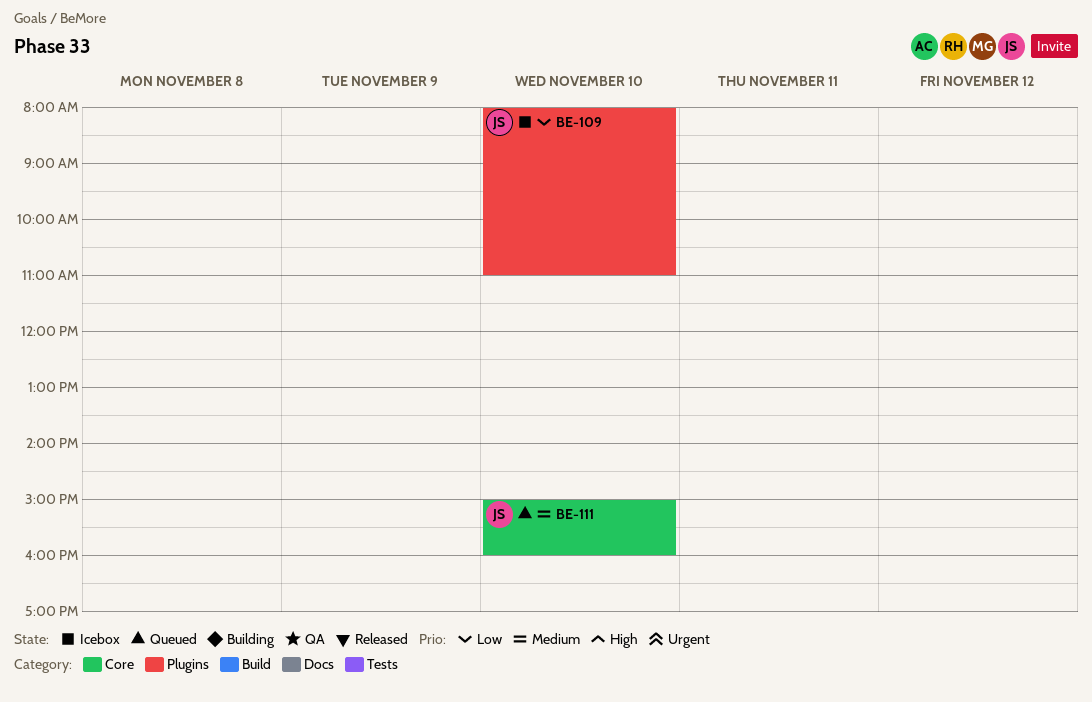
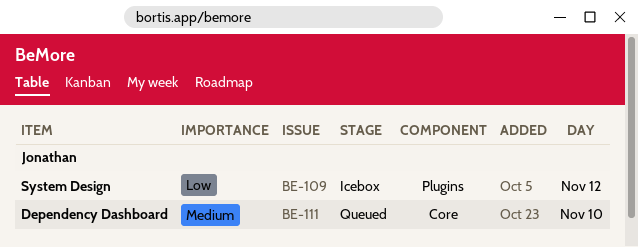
BE-109, day: Nov 10 -> Nov 12

